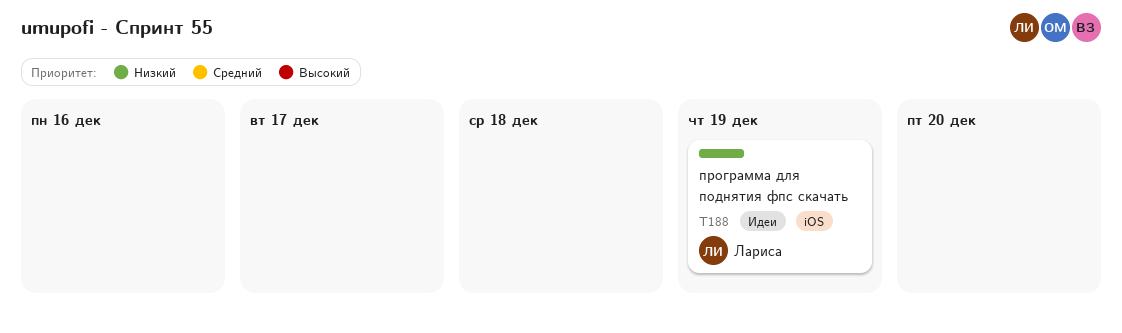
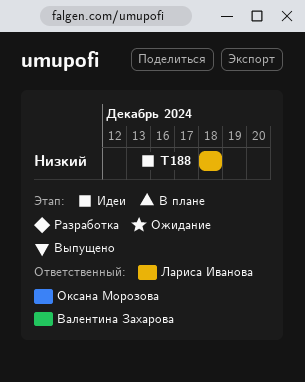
T188, due: Dec 19 -> Dec 18

